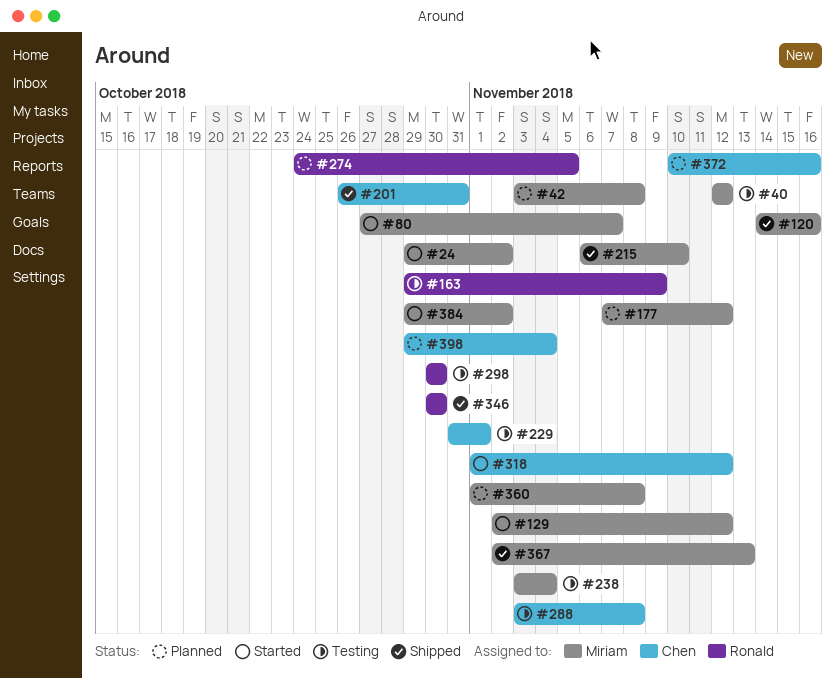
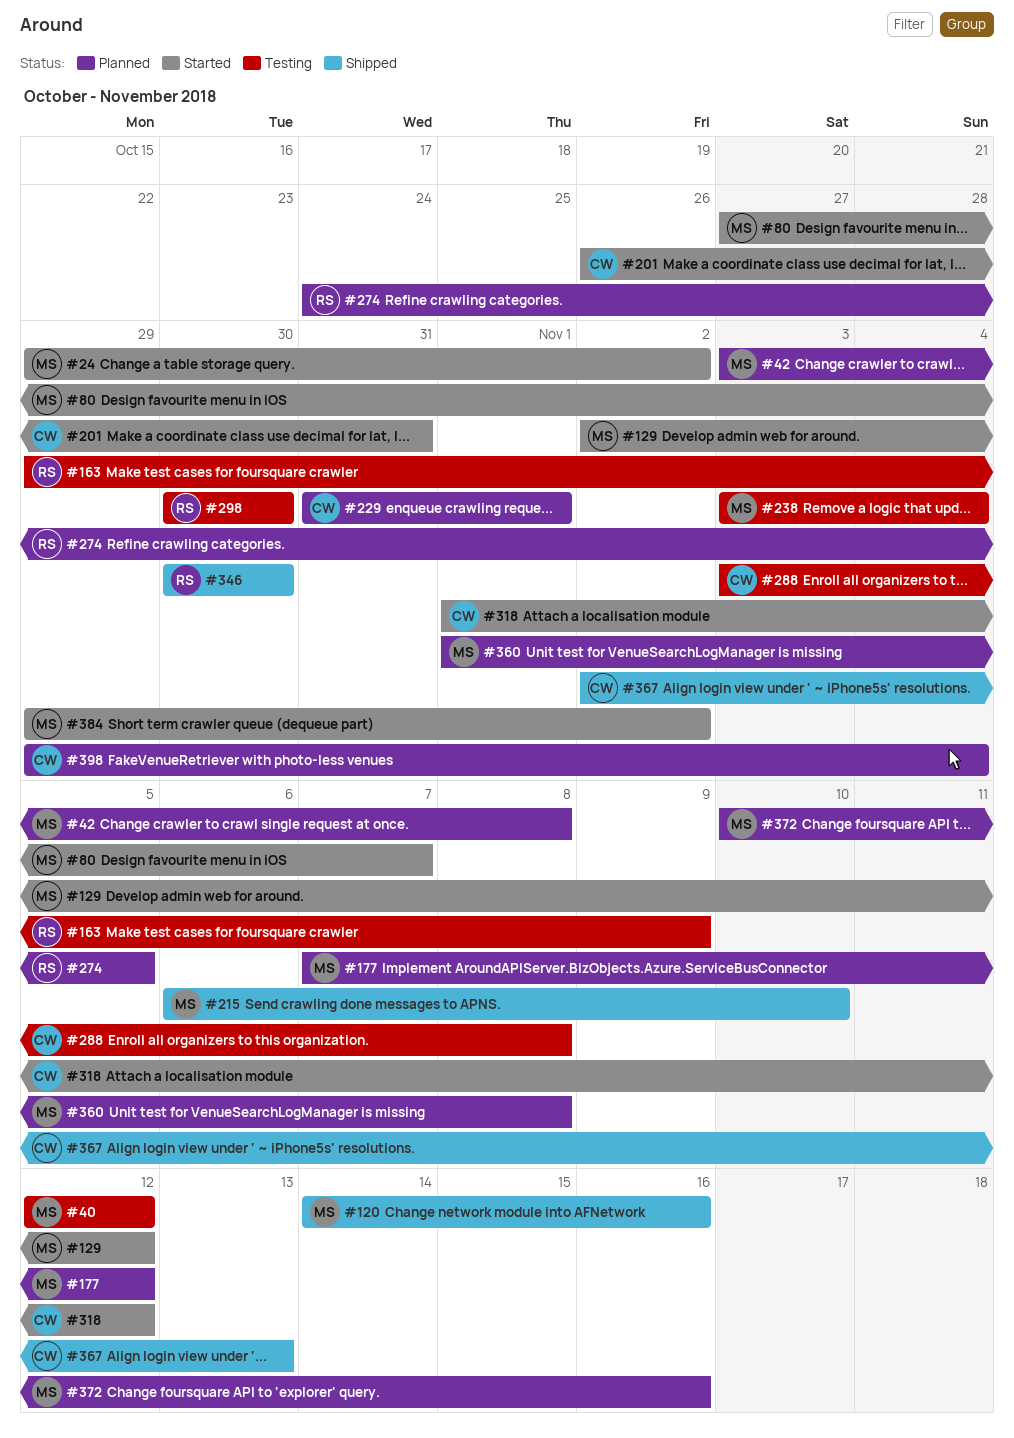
#201, status: Shipped -> Started
#229, status: Testing -> Planned
#367, owner: Miriam -> Chen
#372, owner: Chen -> Miriam

